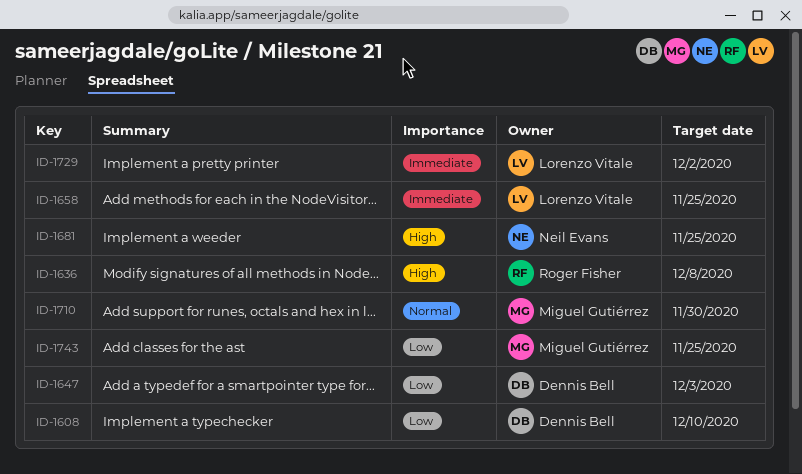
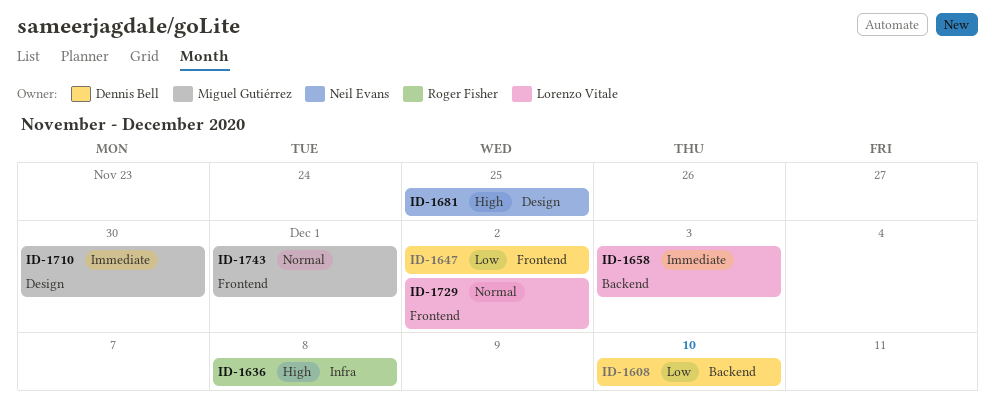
ID-1647, due: Dec 3 -> Dec 2
ID-1658, due: Nov 25 -> Dec 3
ID-1710, priority: Normal -> Immediate
ID-1729, priority: Immediate -> Normal
ID-1743, priority: Low -> Normal
ID-1743, due: Nov 25 -> Dec 1

